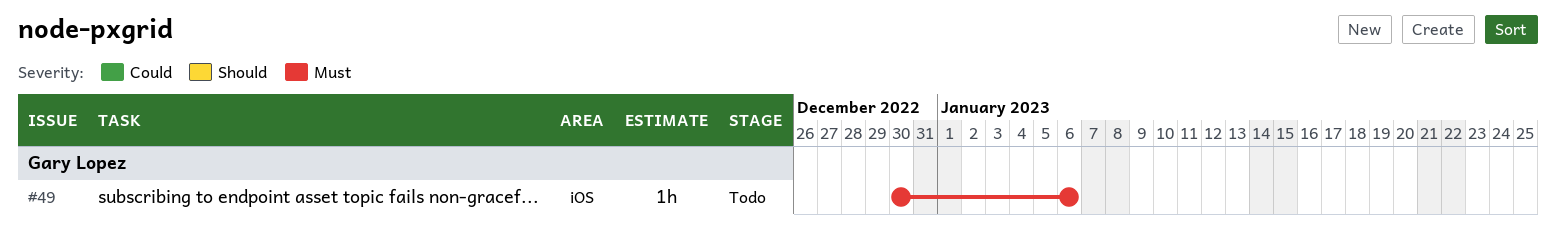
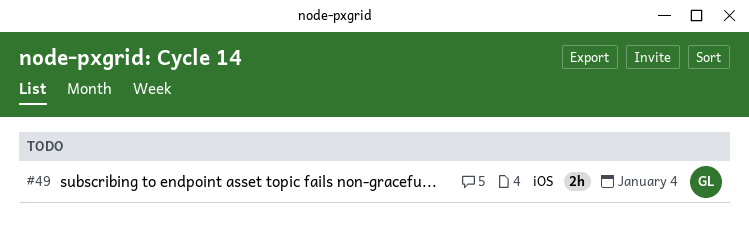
#49, estimate: 1h -> 2h
#49, due: Jan 6 -> Jan 4

